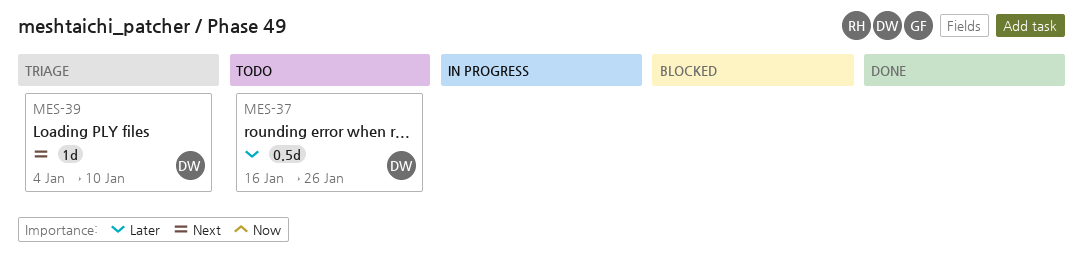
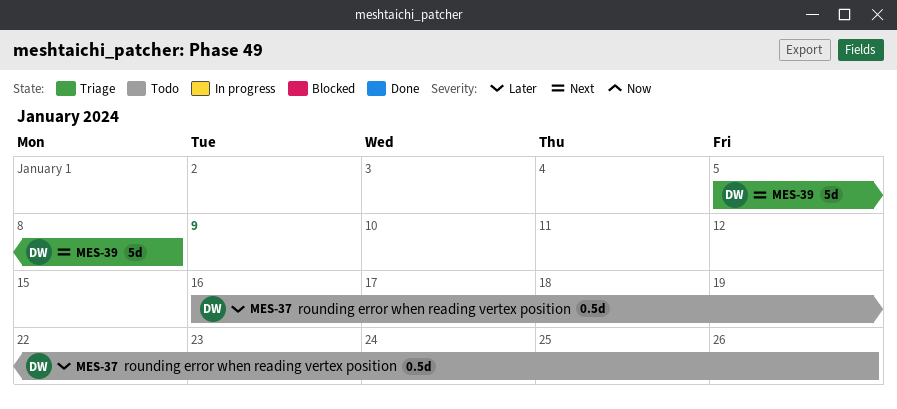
MES-39, estimate: 1d -> 5d
MES-39, start: Jan 4 -> Jan 5
MES-39, due: Jan 10 -> Jan 8

